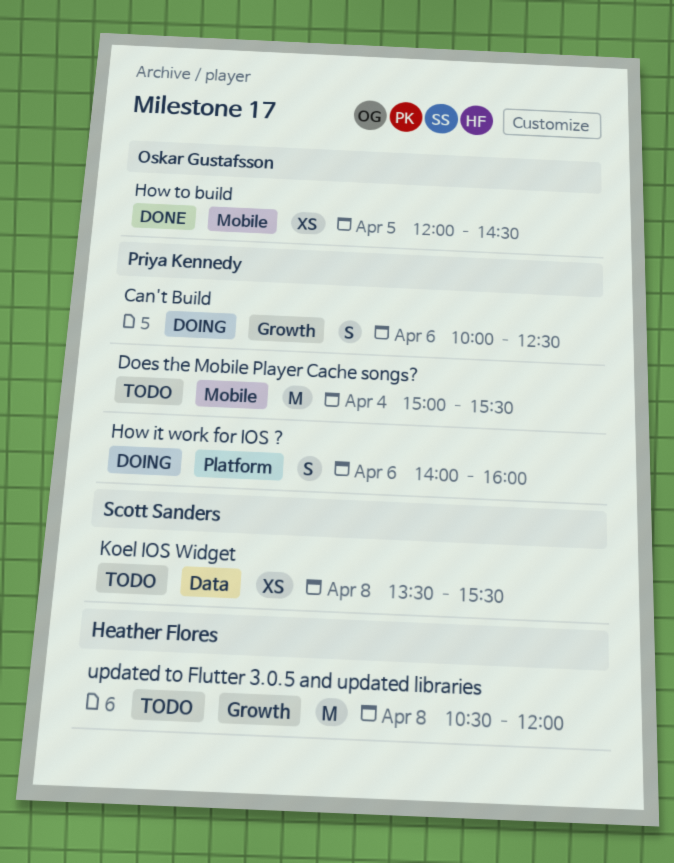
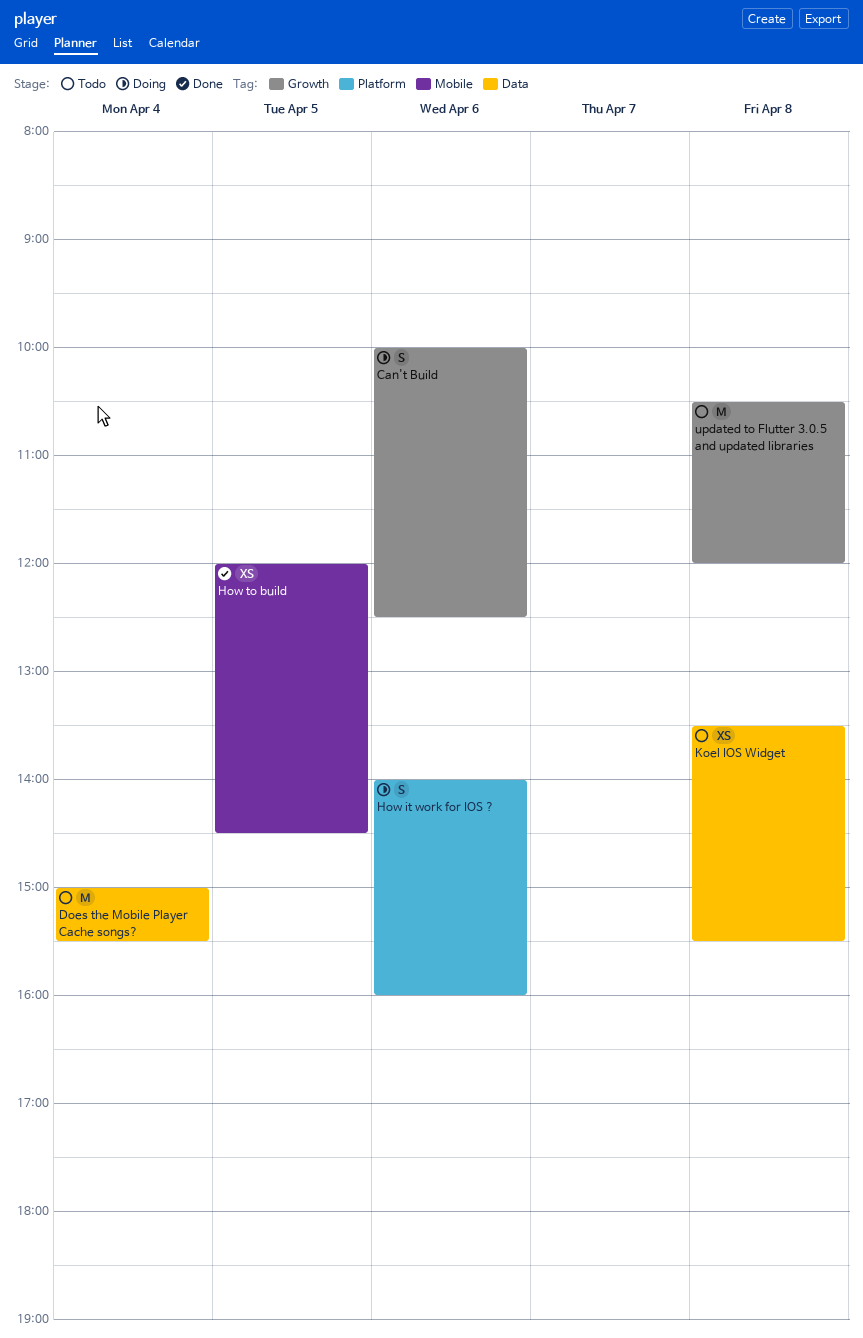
Does the Mobile Player Cache songs?, label: Mobile -> Data

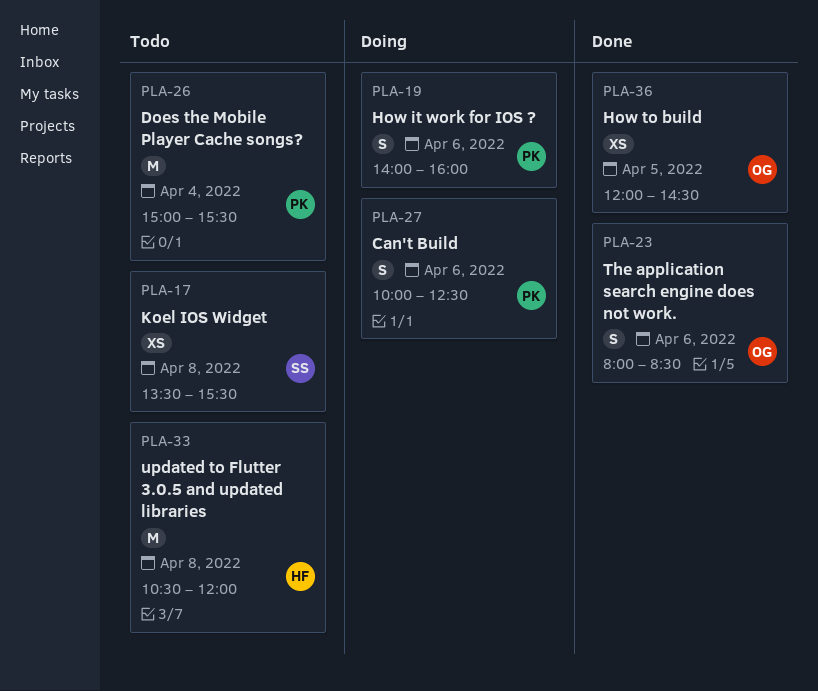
The application search engine does not work.: none -> present

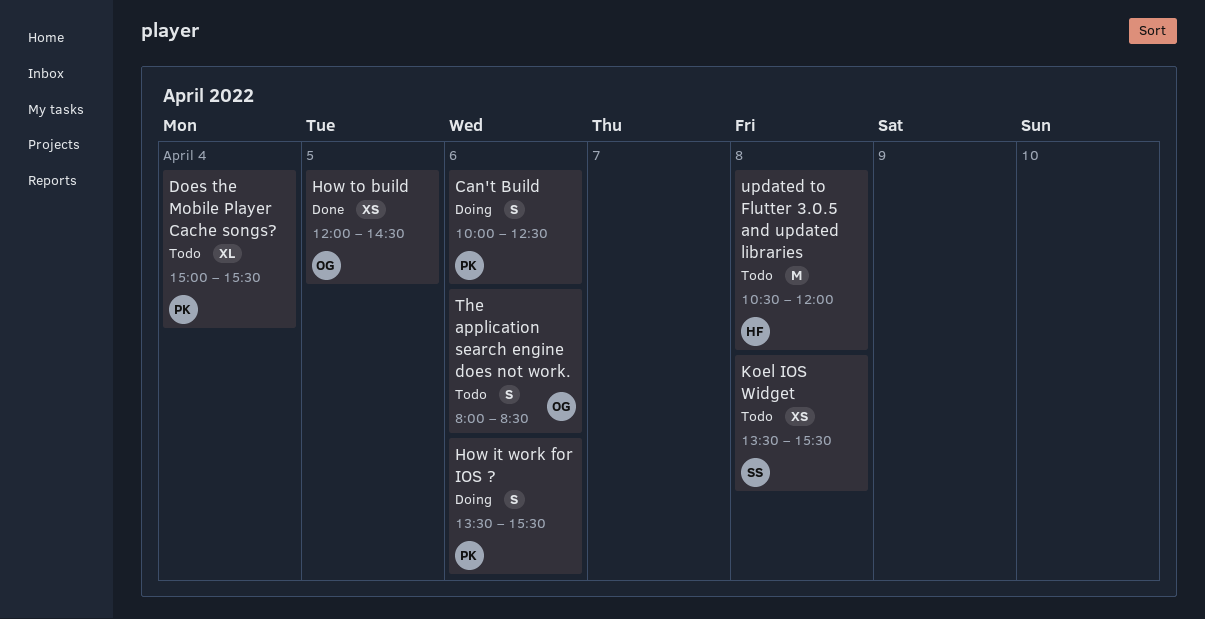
Does the Mobile Player Cache songs?, estimate: M -> XL
How it work for IOS ?, begins: 14:00 -> 13:30
How it work for IOS ?, ends: 16:00 -> 15:30
The application search engine does not work., status: Done -> Todo

